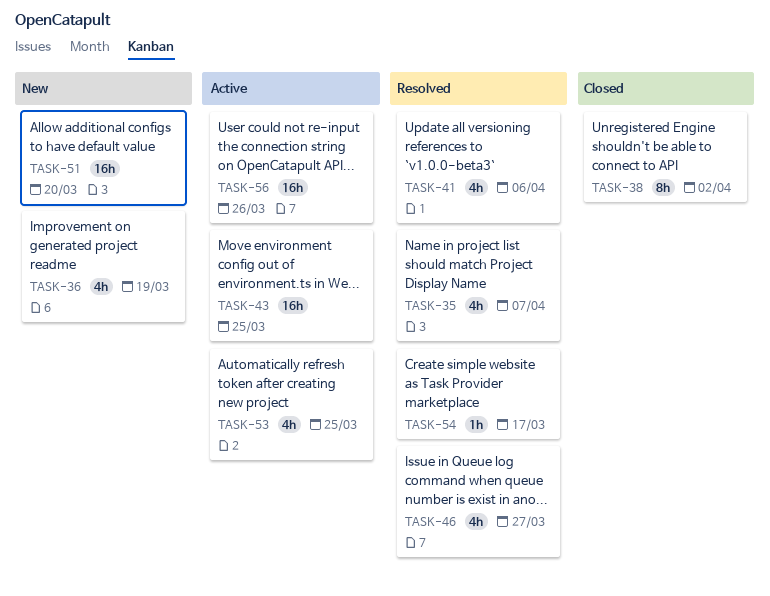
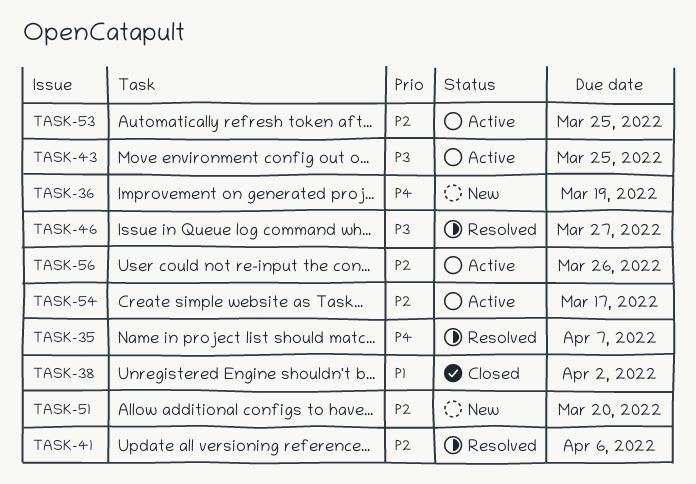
TASK-54, status: Resolved -> Active

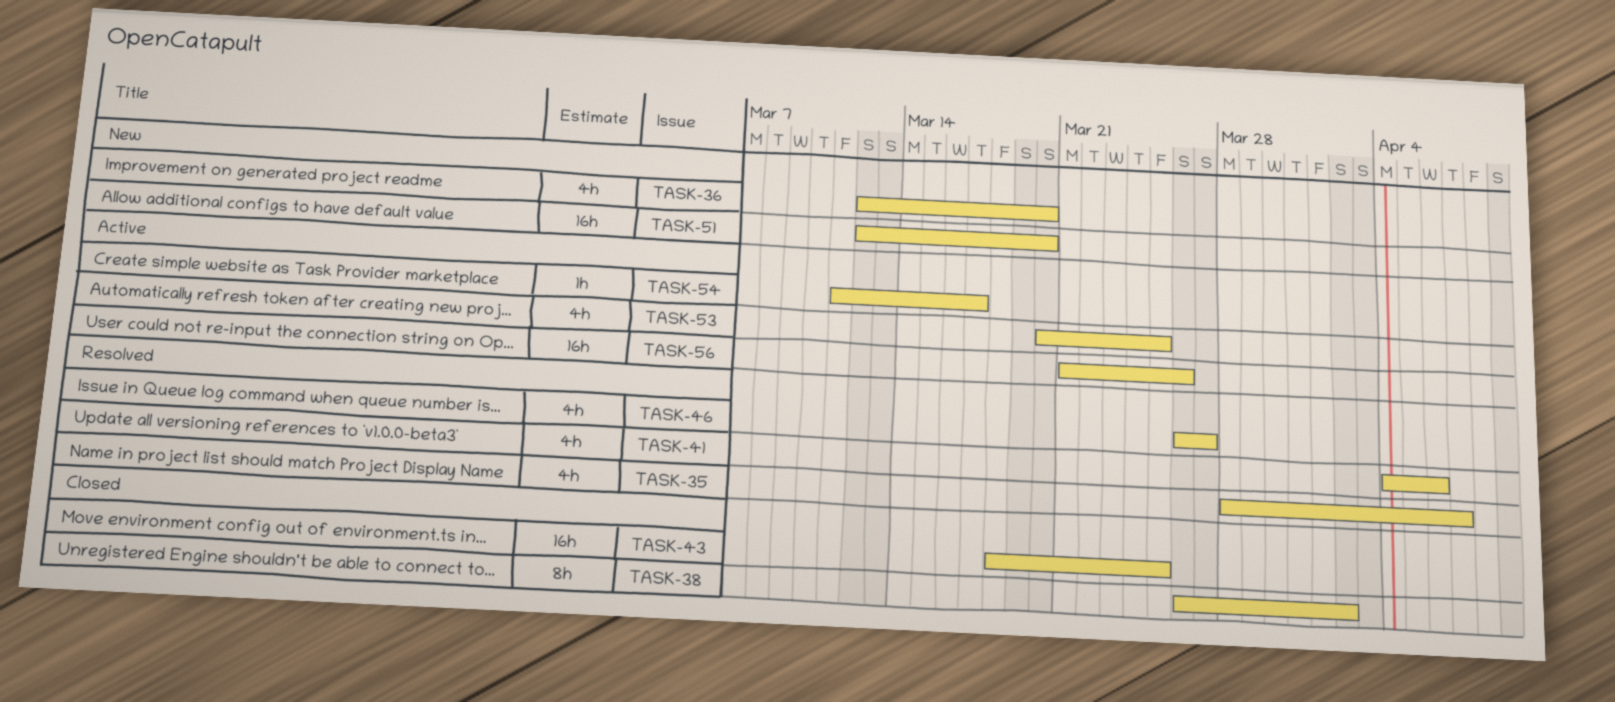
TASK-36, due: Mar 19 -> Mar 20
TASK-43, status: Active -> Closed

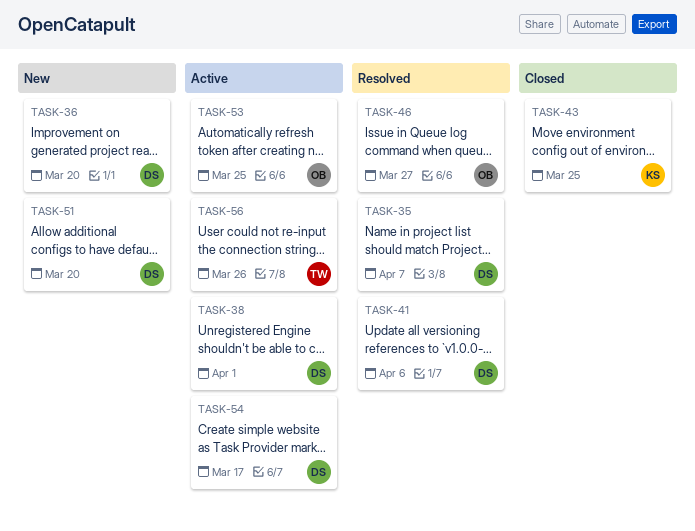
TASK-38, status: Closed -> Active
TASK-38, due: Apr 2 -> Apr 1

